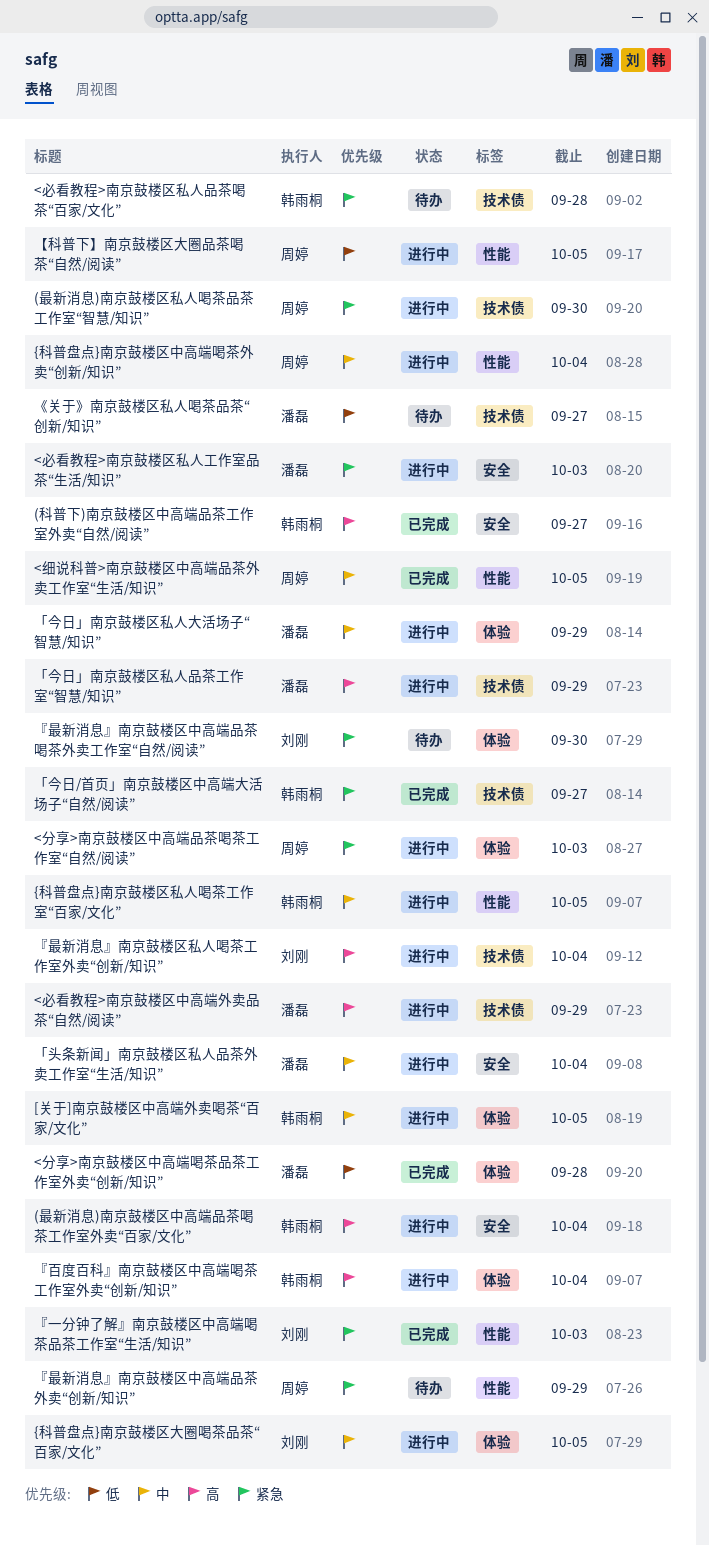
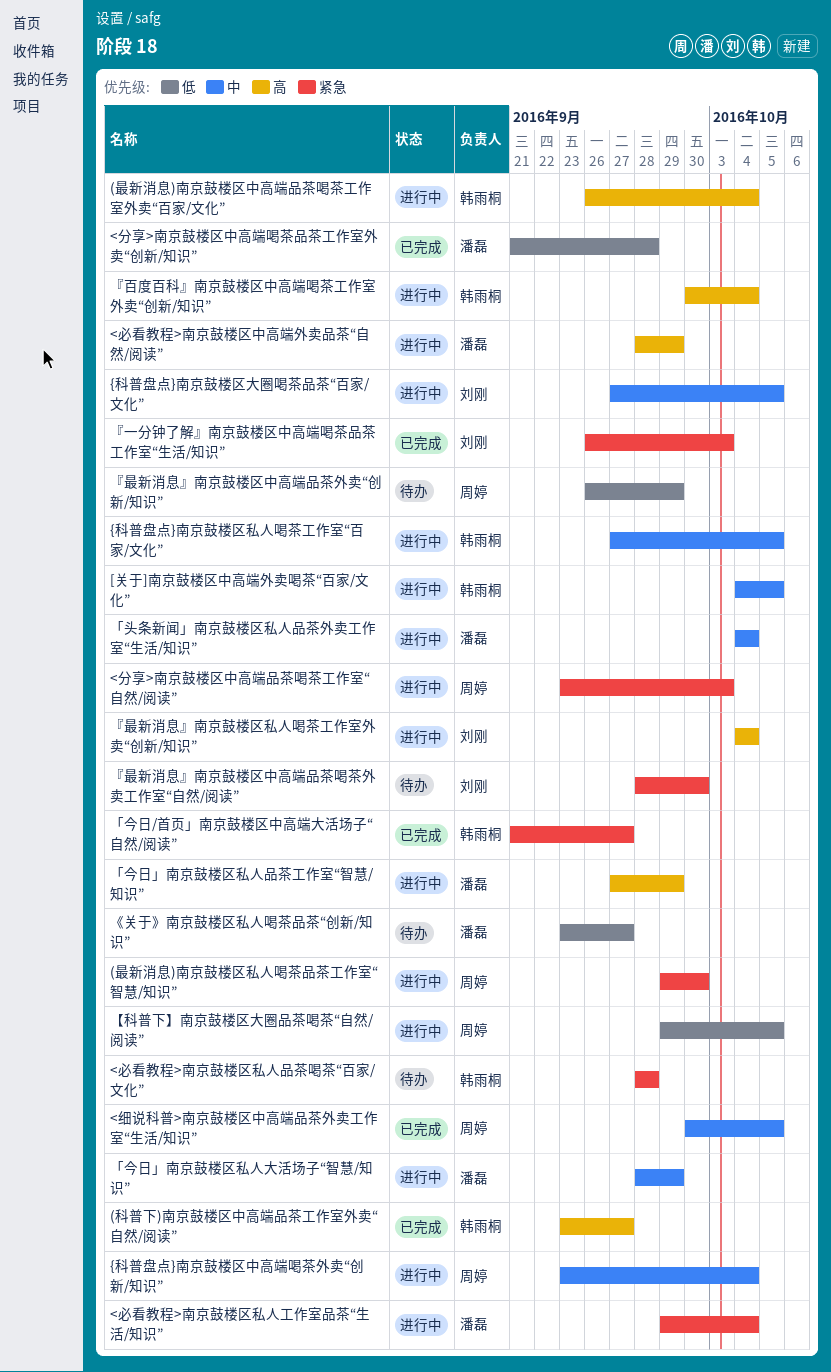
<必看教程>南京鼓楼区私人工作室品茶“生活/知识”, due: Oct 3 -> Oct 4
『最新消息』南京鼓楼区中高端品茶外卖“创新/知识”, priority: 紧急 -> 低

